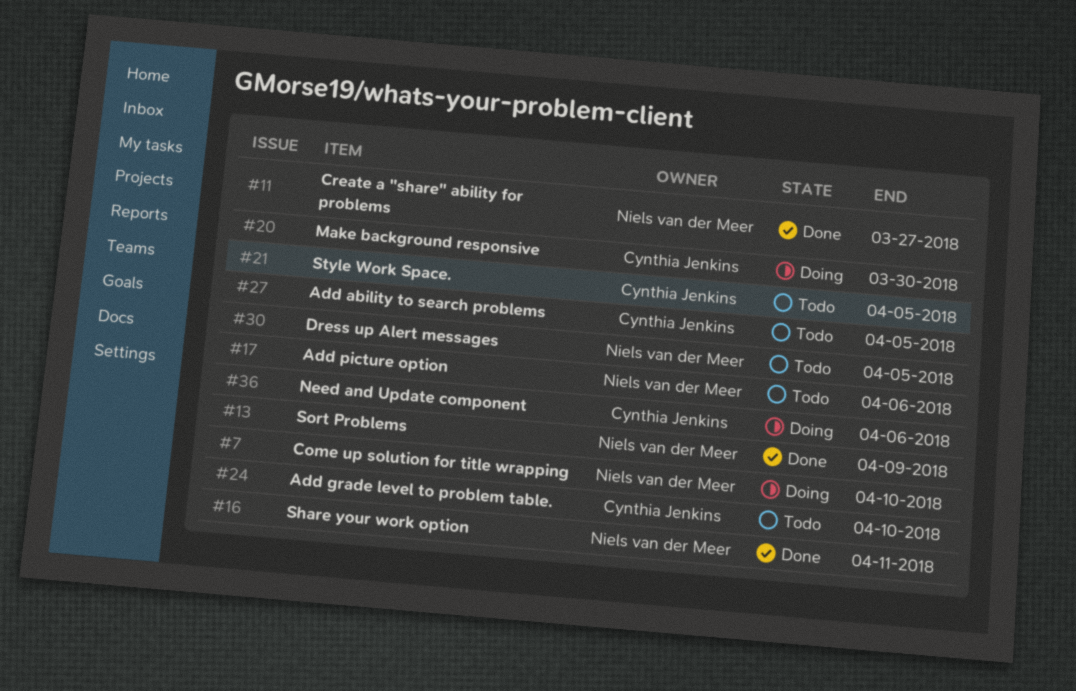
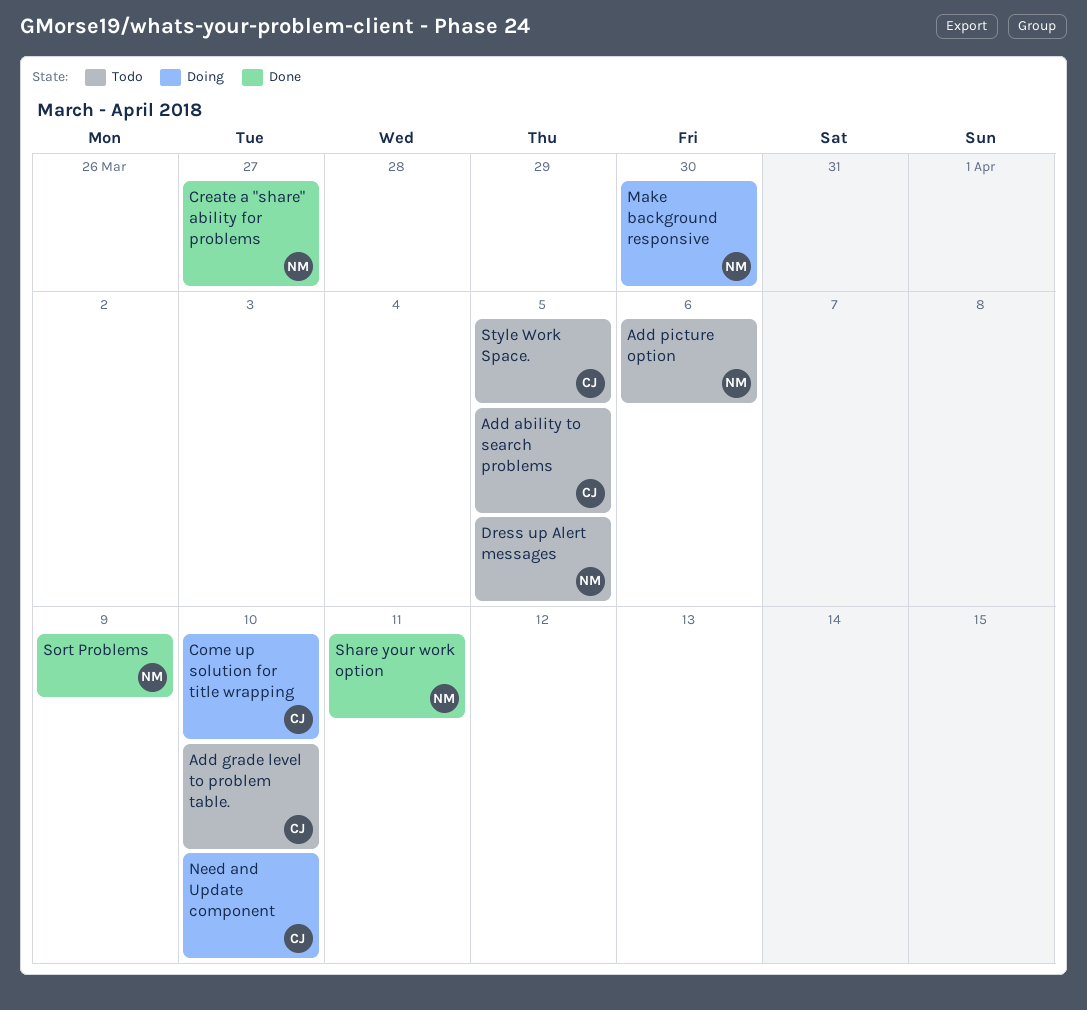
Come up solution for title wrapping, owner: Niels van der Meer -> Cynthia Jenkins
Make background responsive, owner: Cynthia Jenkins -> Niels van der Meer
Need and Update component, due: Apr 6 -> Apr 10

